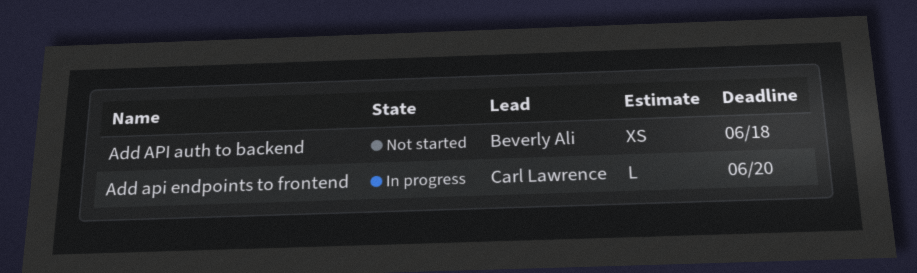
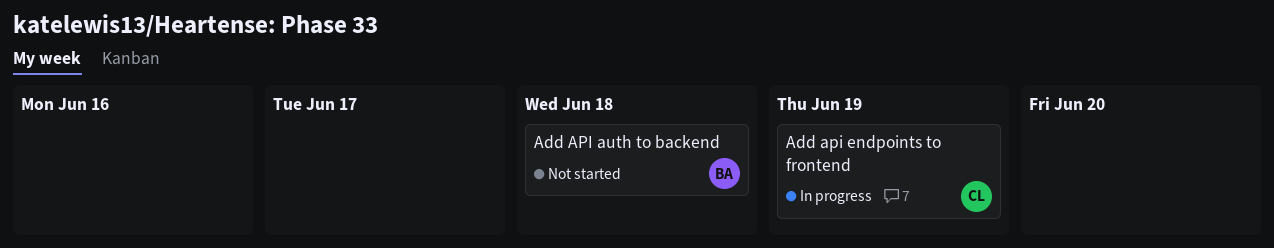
Add api endpoints to frontend, due: Jun 20 -> Jun 19

